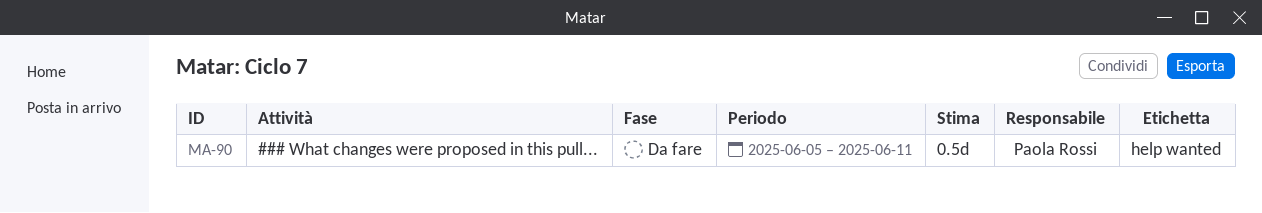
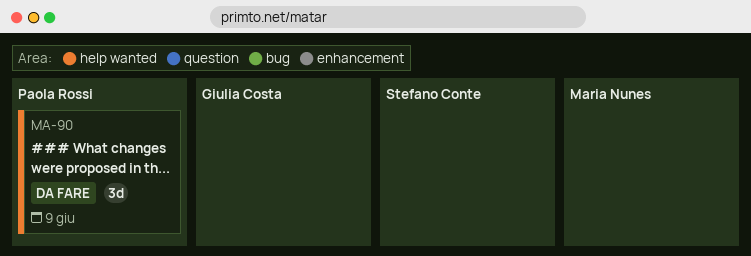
MA-90, estimate: 0.5d -> 3d
MA-90, due: Jun 11 -> Jun 9

